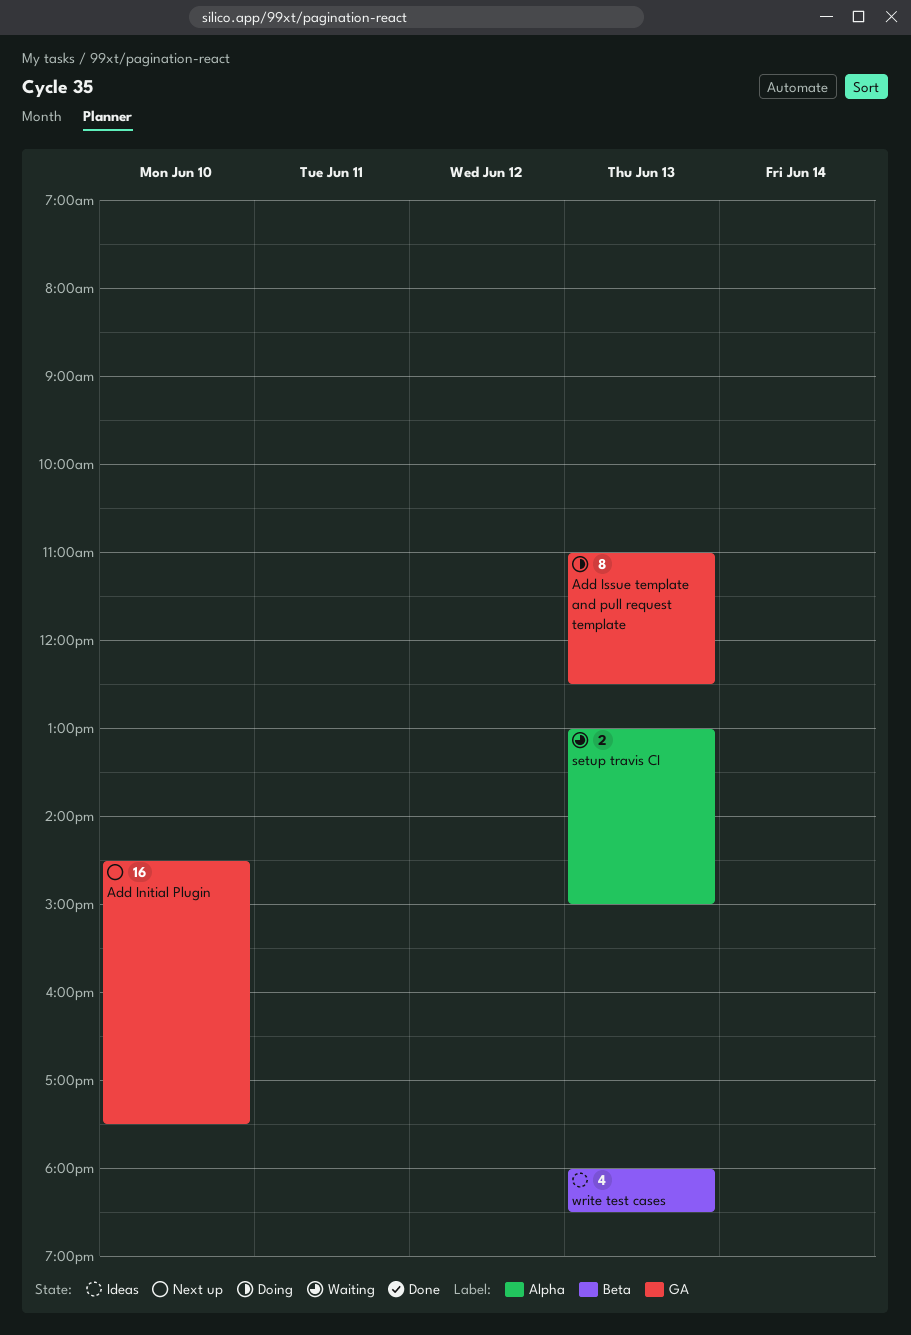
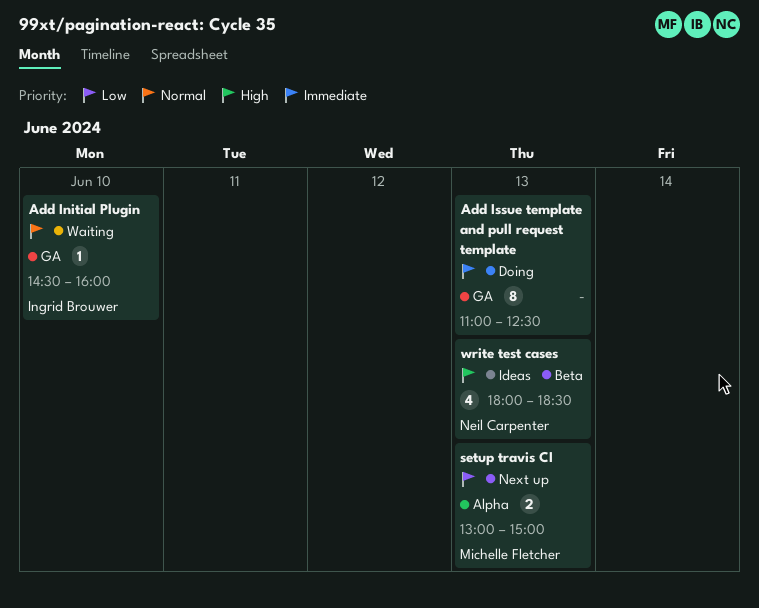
Add Initial Plugin, status: Next up -> Waiting
Add Initial Plugin, estimate: 16 -> 1
Add Initial Plugin, ends: 17:30 -> 16:00
setup travis CI, status: Waiting -> Next up

